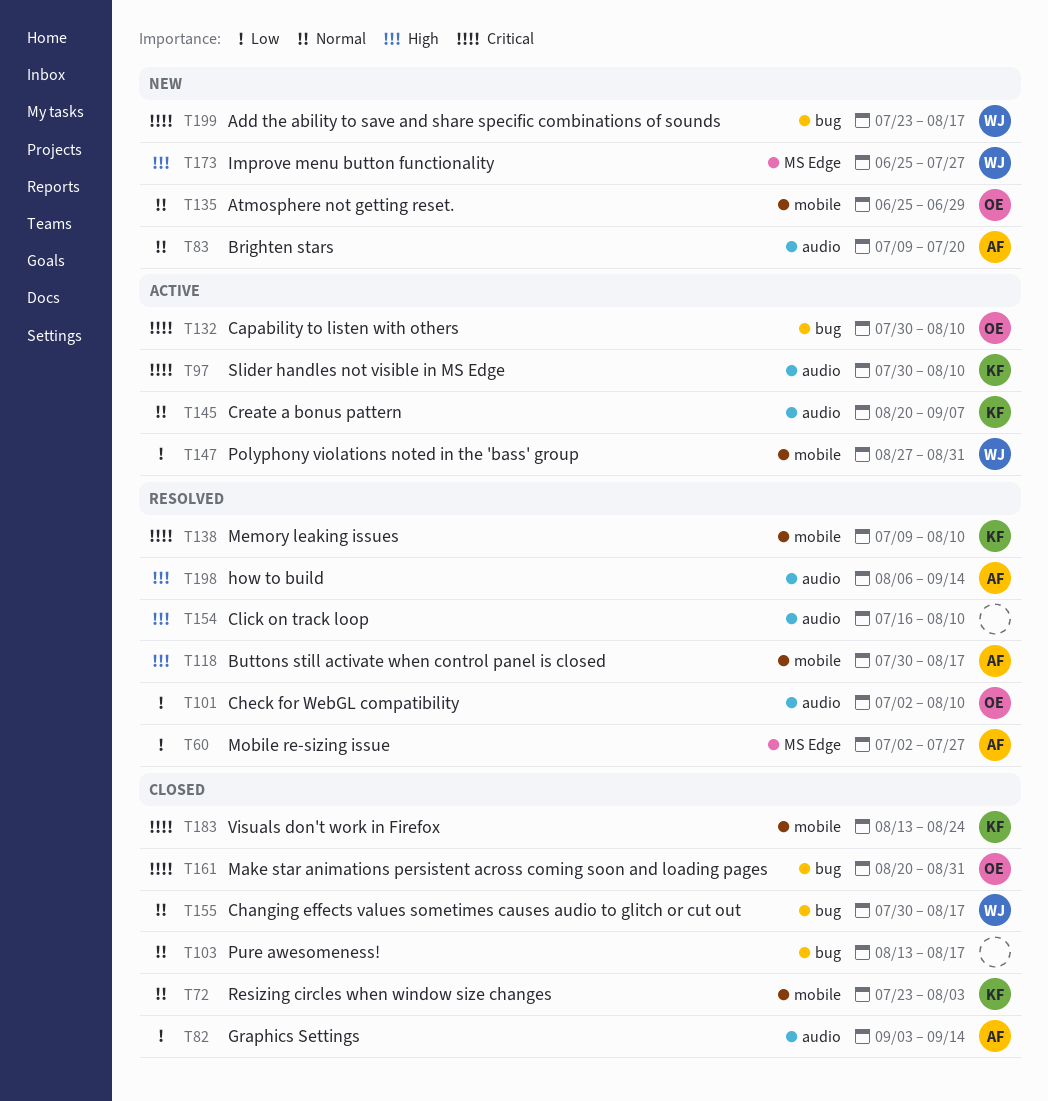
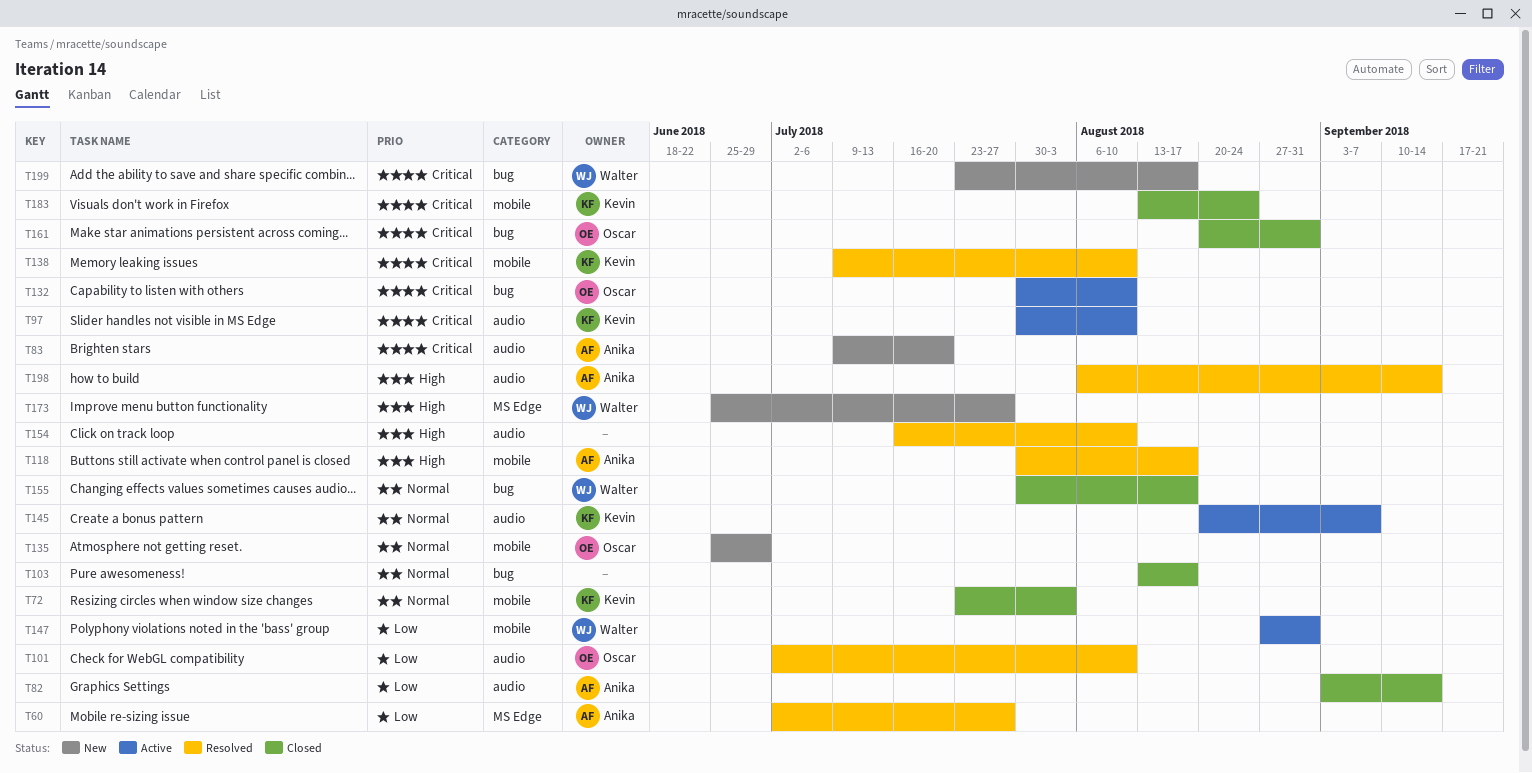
T83, priority: Normal -> Critical

